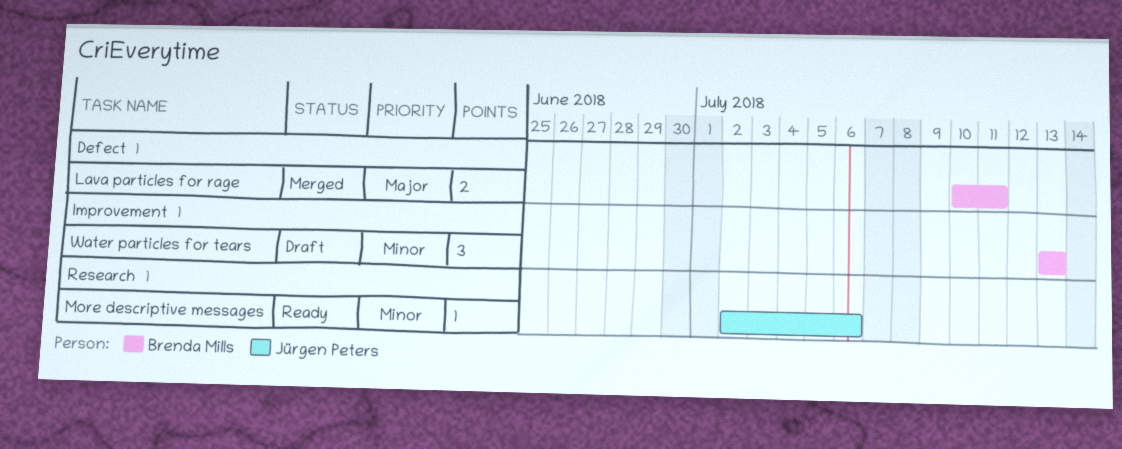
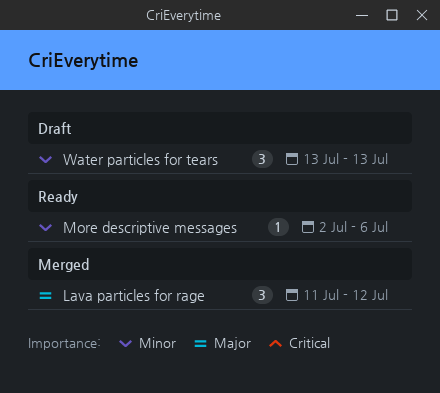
Lava particles for rage, estimate: 2 -> 3
Lava particles for rage, start: Jul 10 -> Jul 11
Lava particles for rage, due: Jul 11 -> Jul 12

